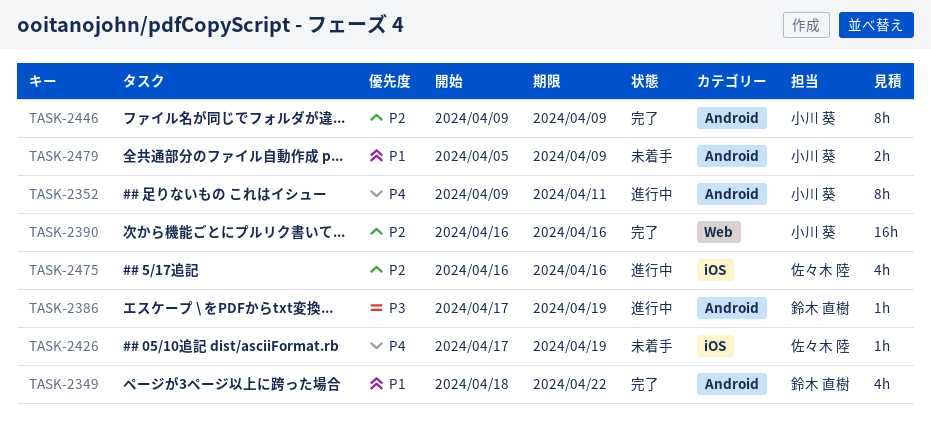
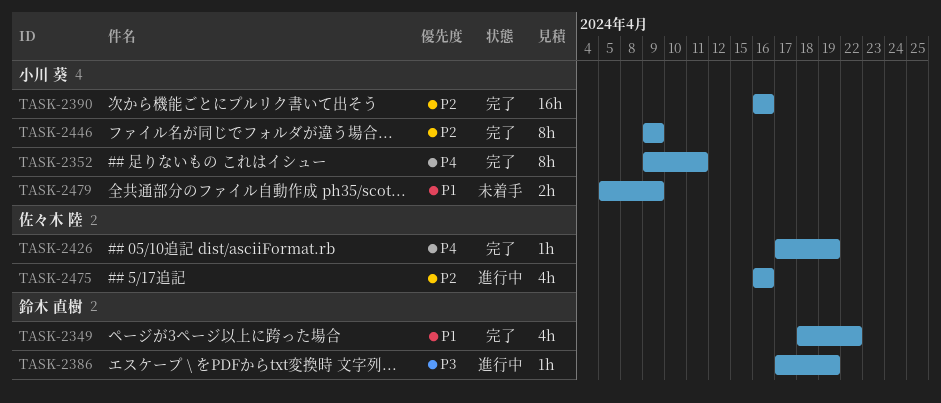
TASK-2352, status: 進行中 -> 完了
TASK-2426, status: 未着手 -> 完了

